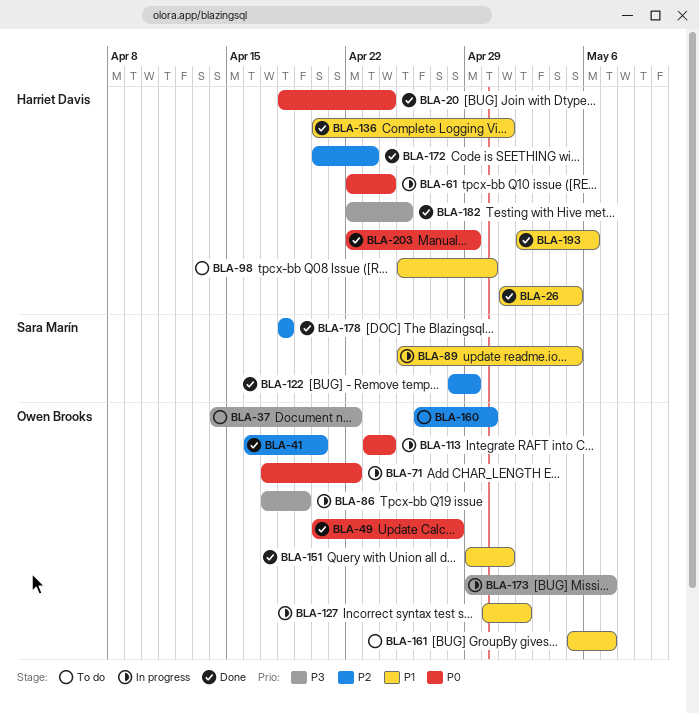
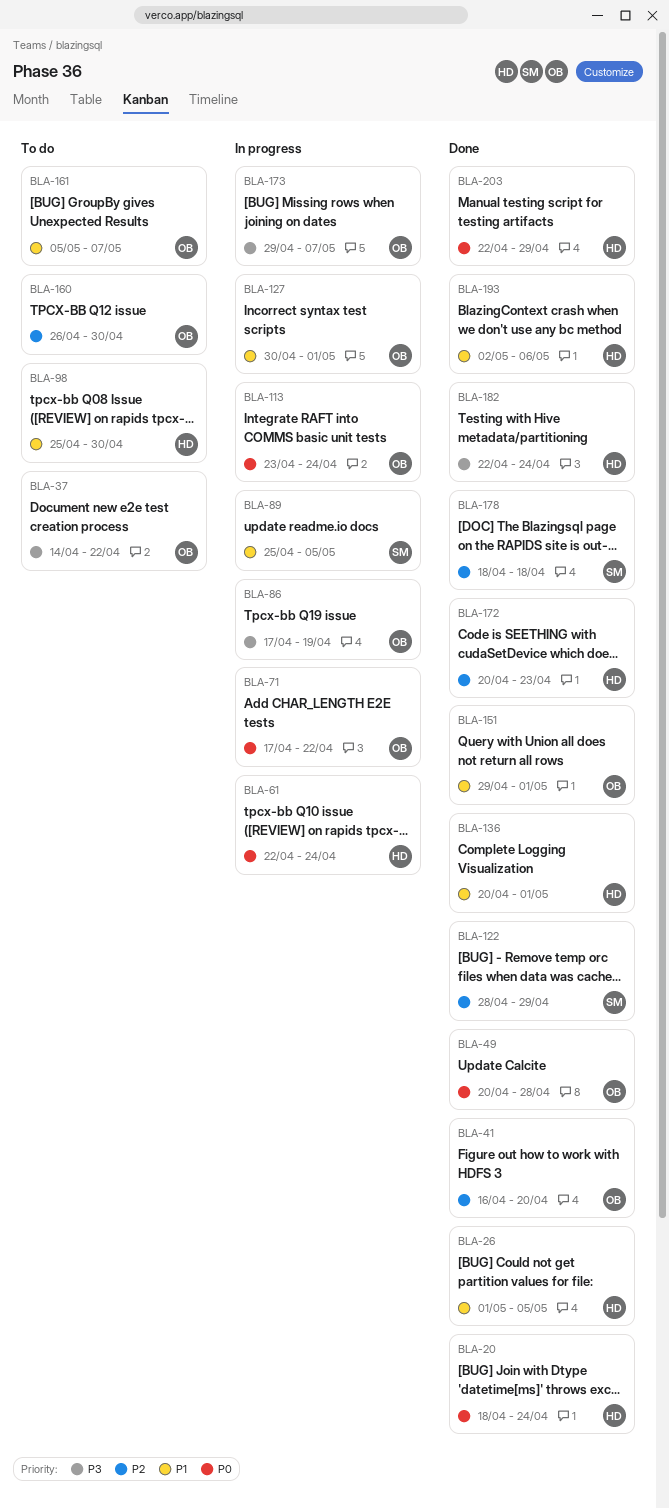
BLA-127, due: May 2 -> May 1
BLA-182, due: Apr 25 -> Apr 24

